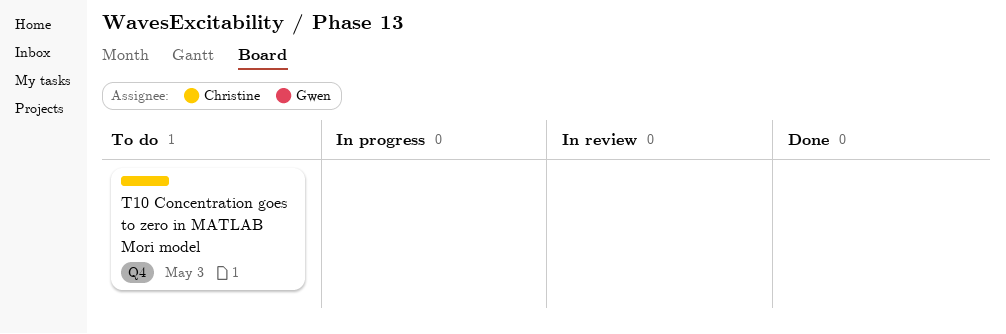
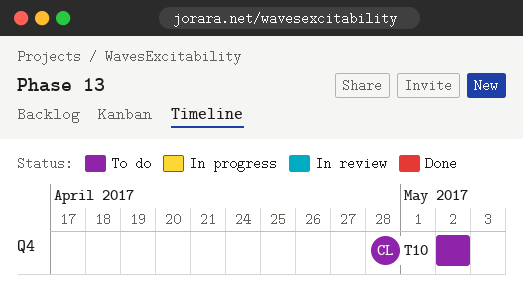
T10, due: May 3 -> May 2

